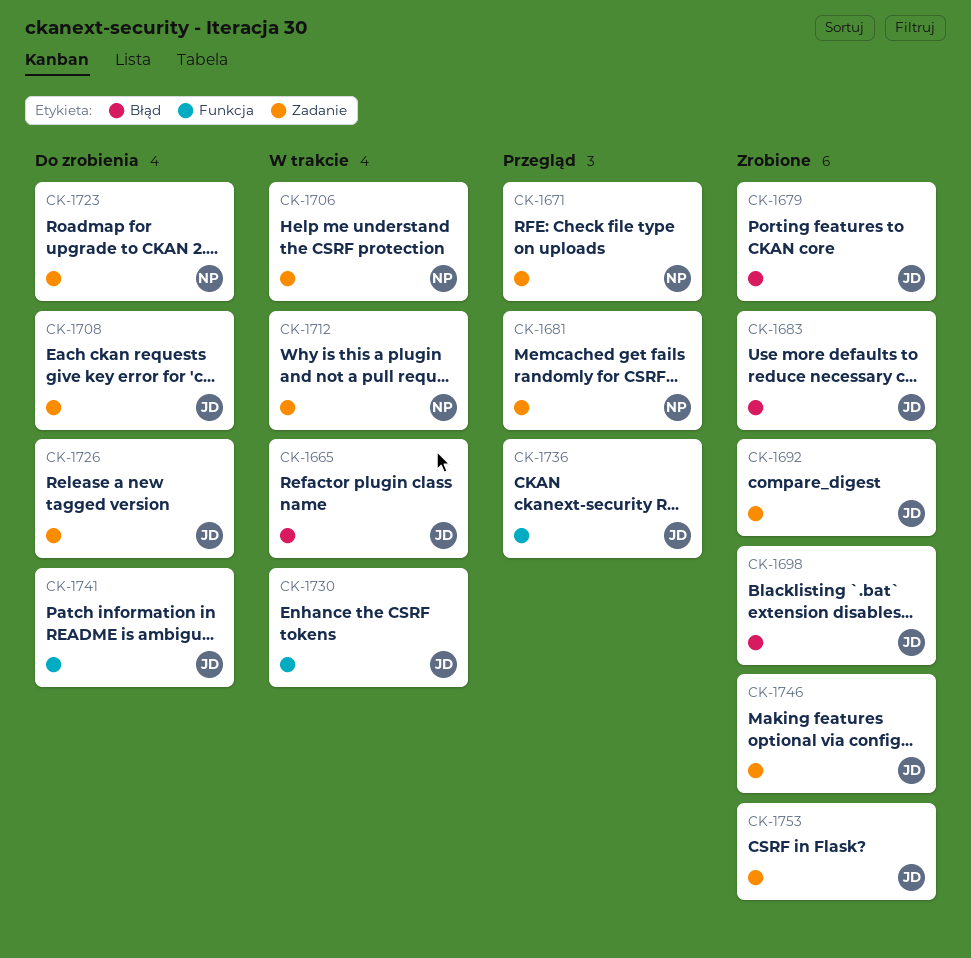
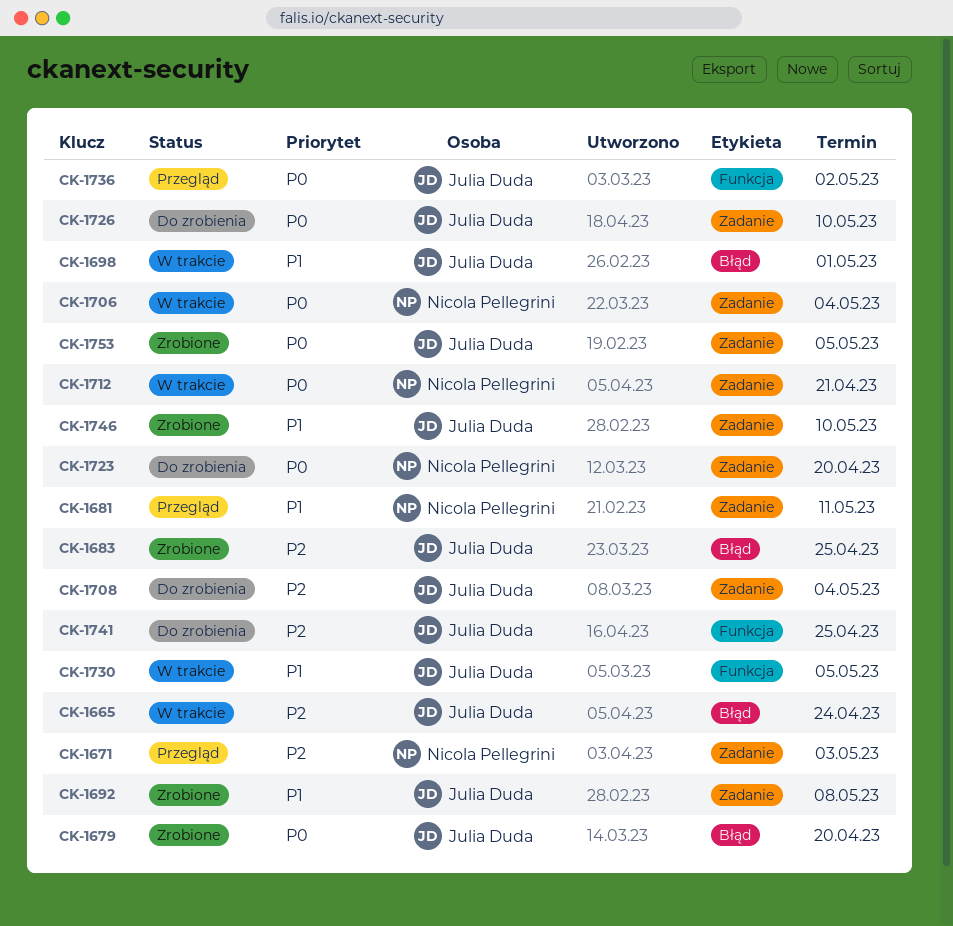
CK-1698, status: Zrobione -> W trakcie

